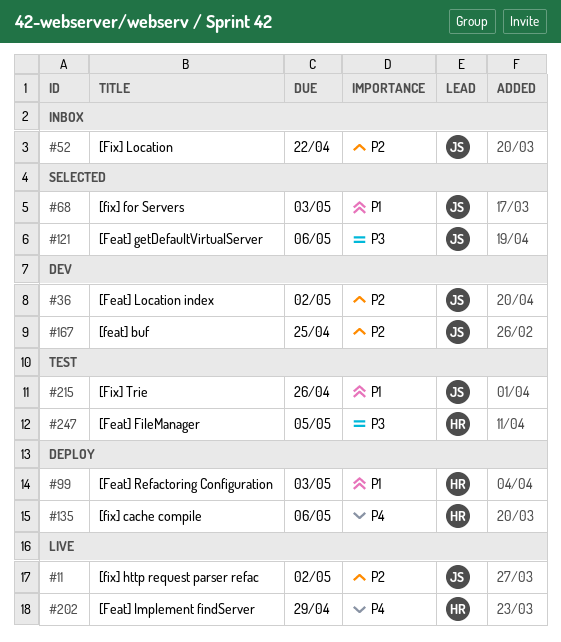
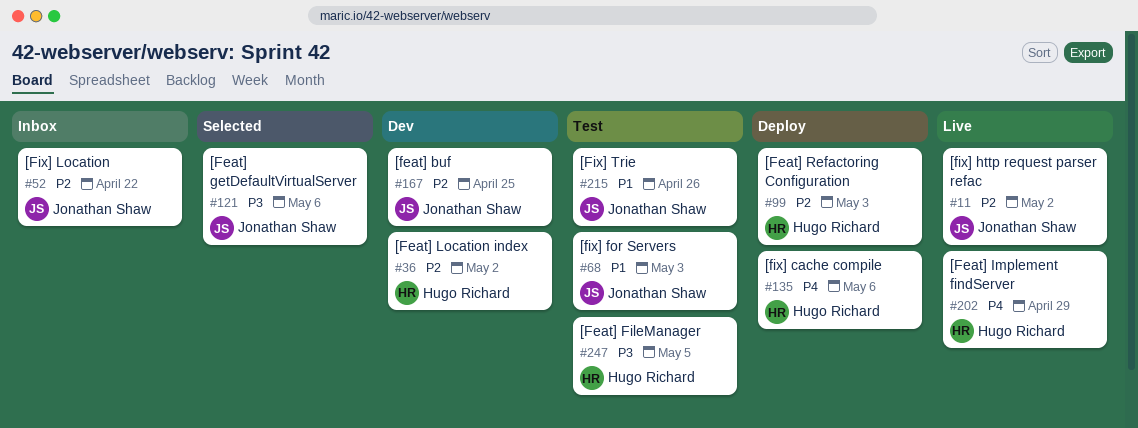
#36, owner: Jonathan Shaw -> Hugo Richard
#68, status: Selected -> Test
#99, priority: P1 -> P2

